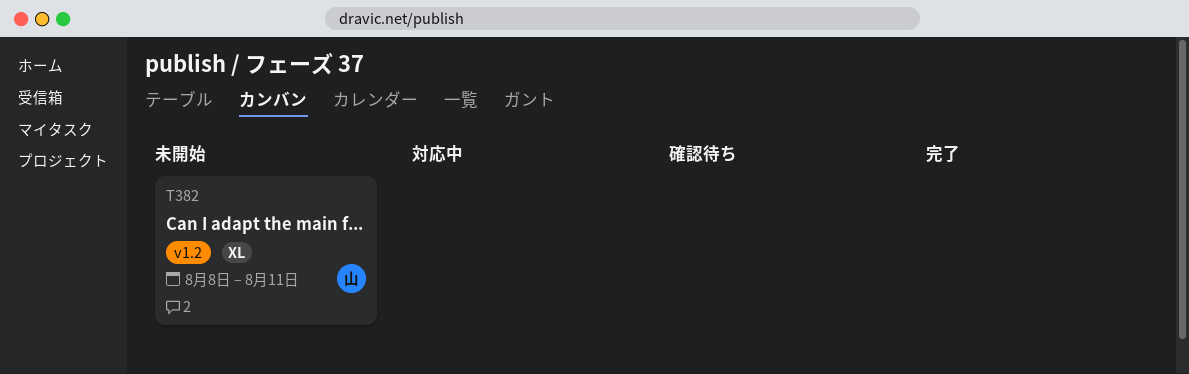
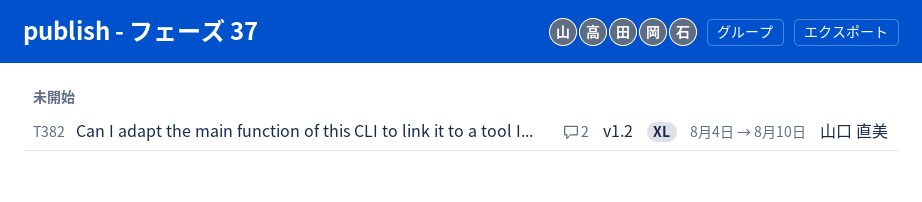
T382, start: Aug 8 -> Aug 4
T382, due: Aug 11 -> Aug 10

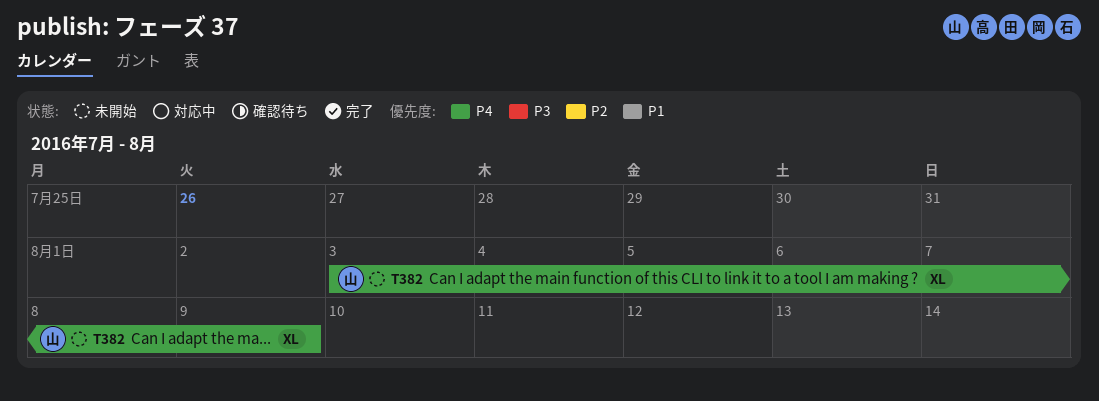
T382, start: Aug 4 -> Aug 3
T382, due: Aug 10 -> Aug 9

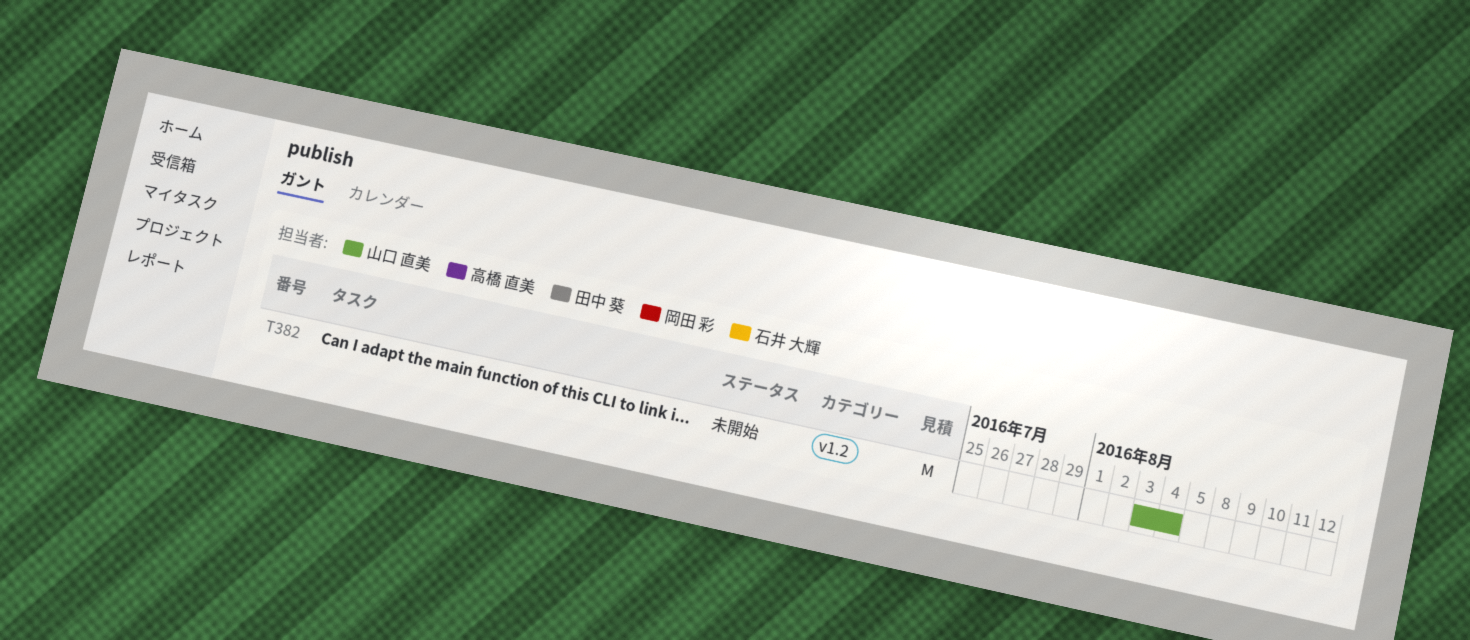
T382, estimate: XL -> M
T382, due: Aug 9 -> Aug 4

